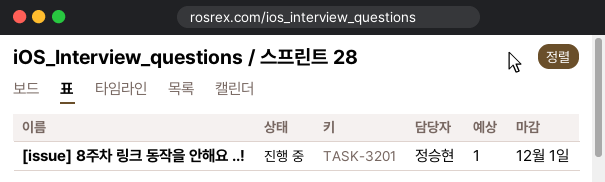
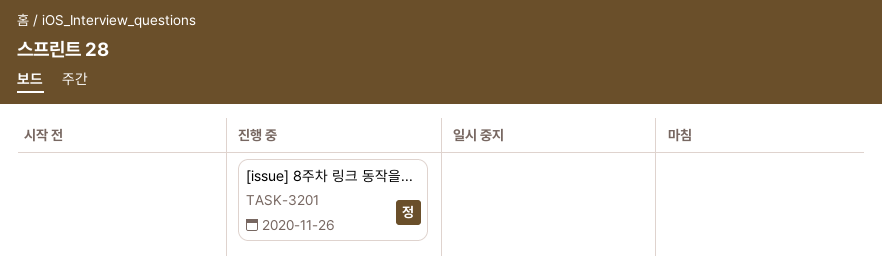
TASK-3201, due: Dec 1 -> Nov 26

